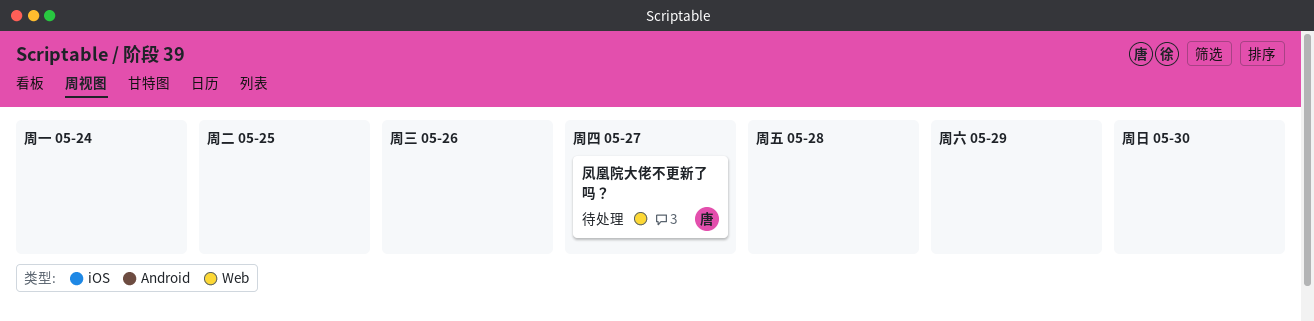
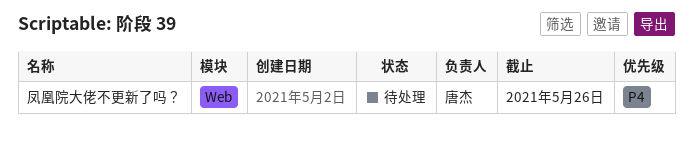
凤凰院大佬不更新了吗？, due: May 27 -> May 26

